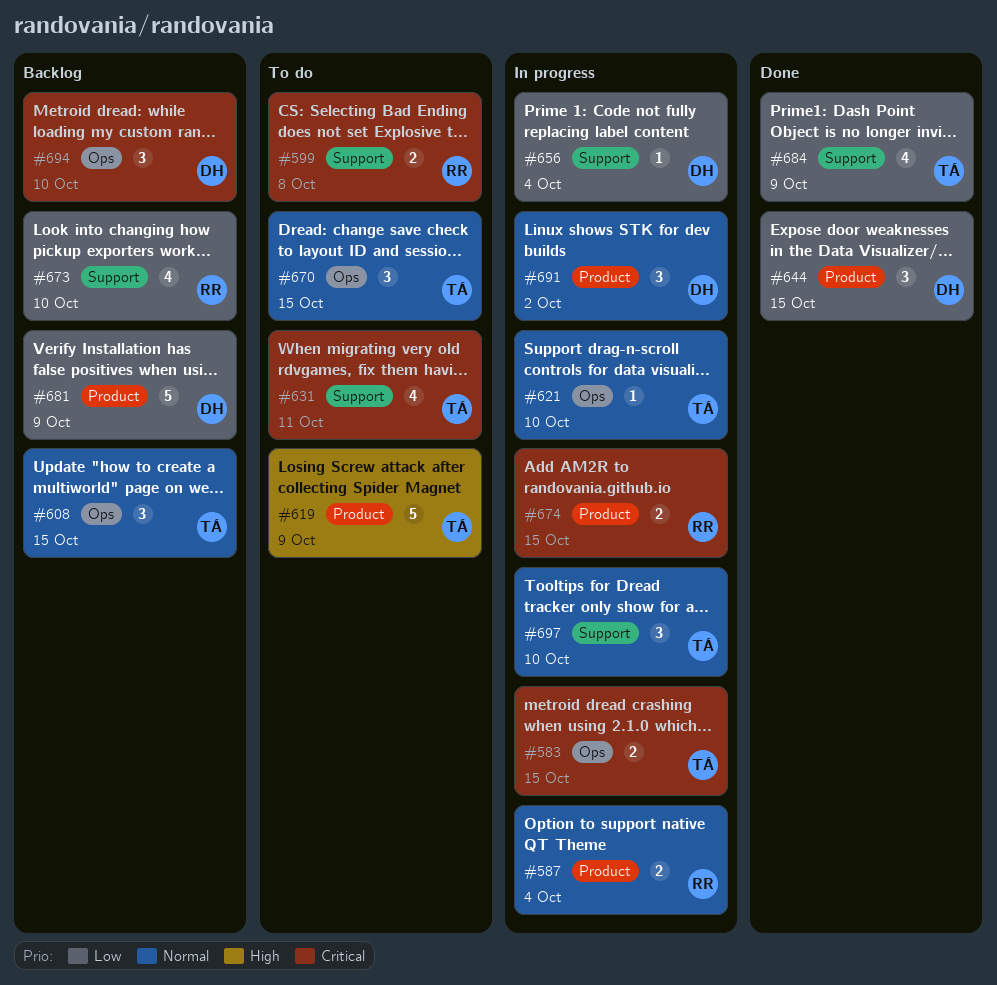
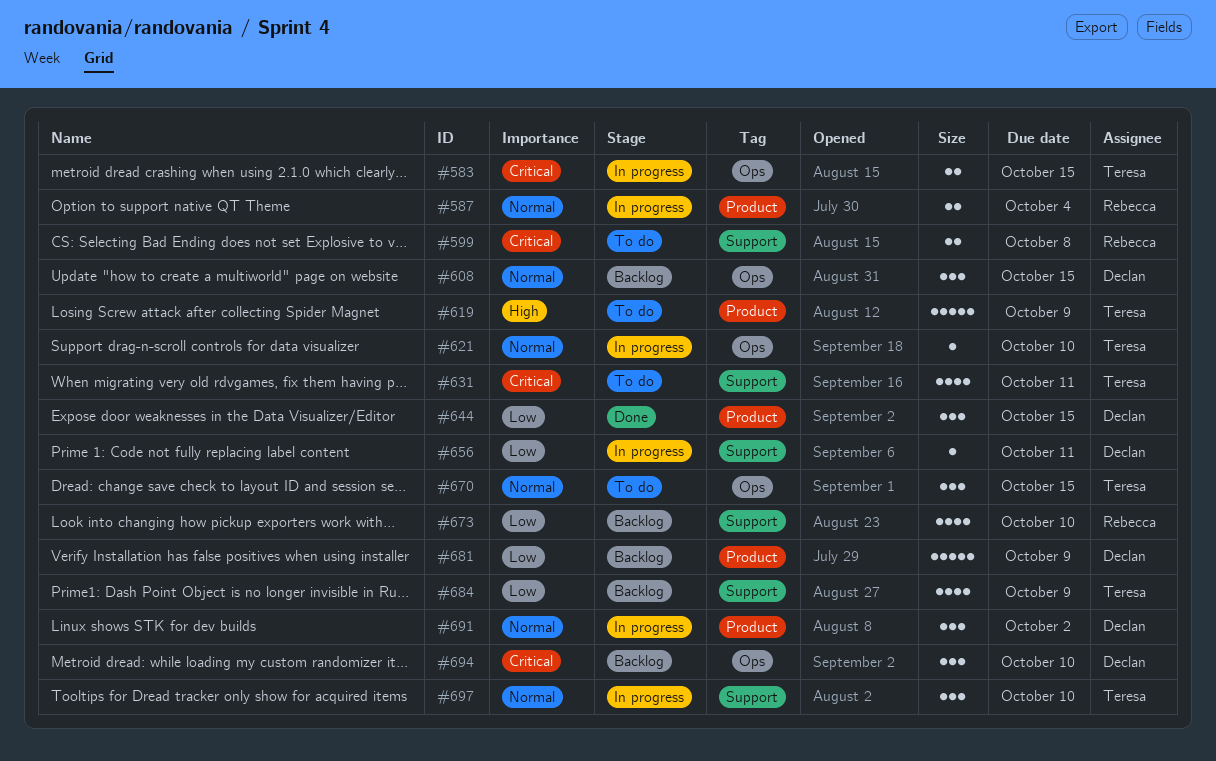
#608, owner: Teresa -> Declan
#656, due: Oct 4 -> Oct 11
#674: present -> none
#684, status: Done -> Backlog

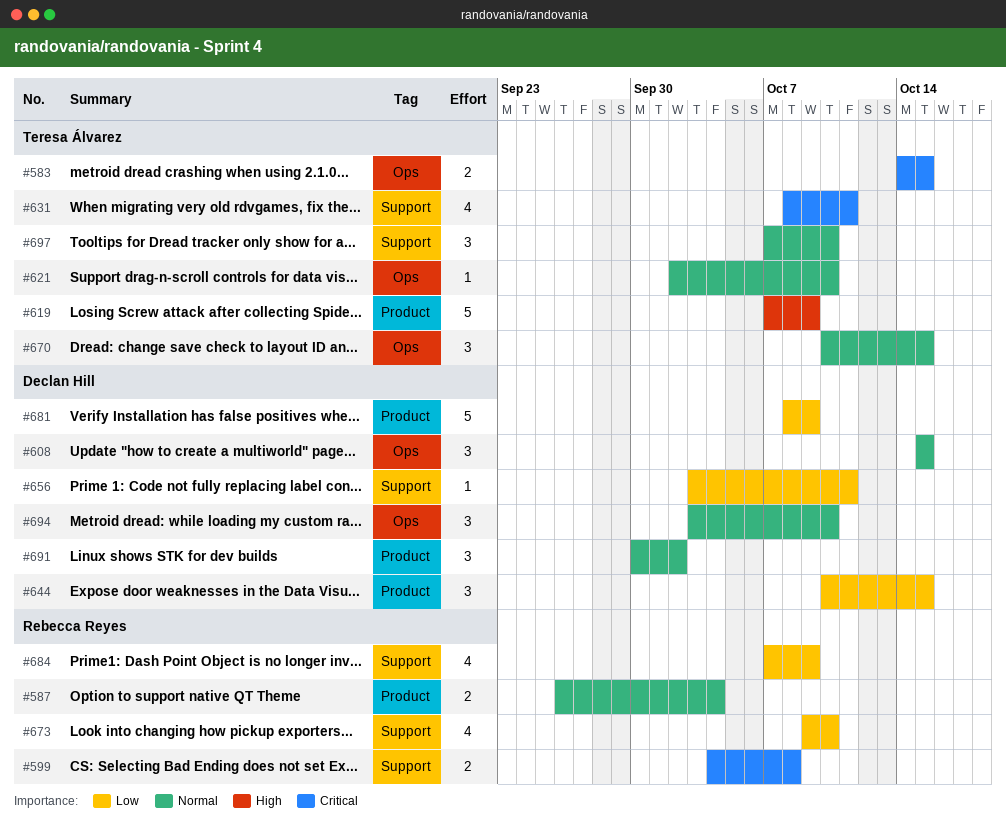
#684, owner: Teresa Álvarez -> Rebecca Reyes
#694, priority: Critical -> Normal

